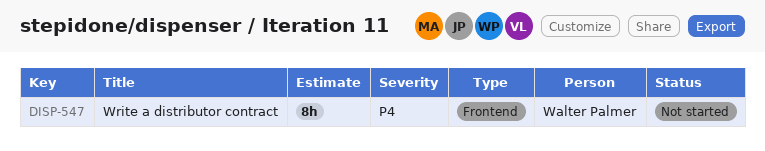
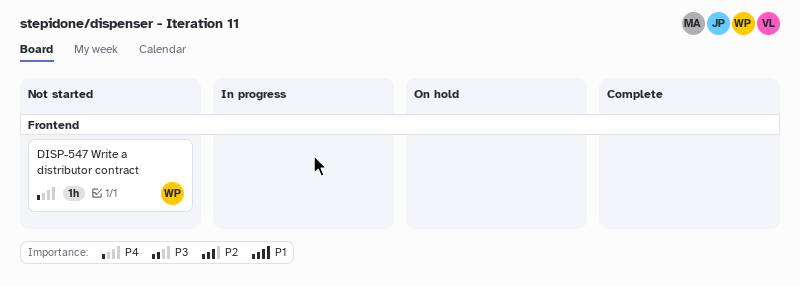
DISP-547, estimate: 8h -> 1h

